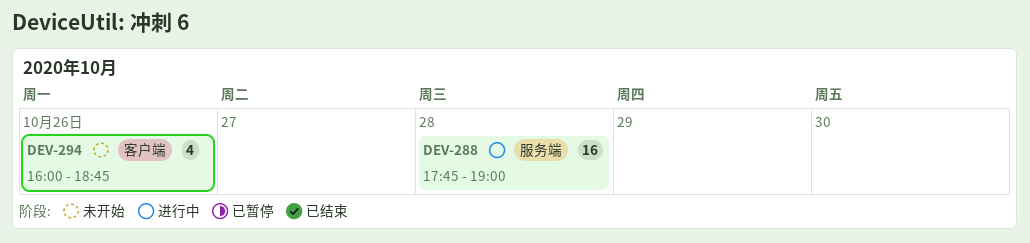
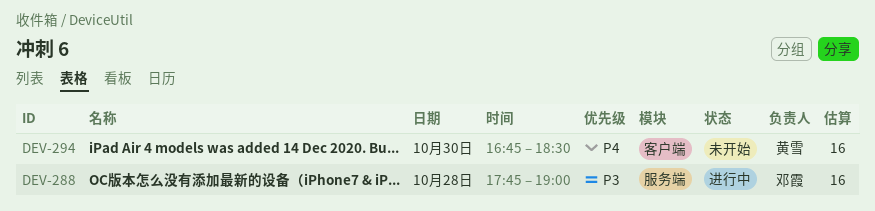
DEV-294, estimate: 4 -> 16
DEV-294, day: Oct 26 -> Oct 30
DEV-294, begins: 16:00 -> 16:45
DEV-294, ends: 18:45 -> 18:30

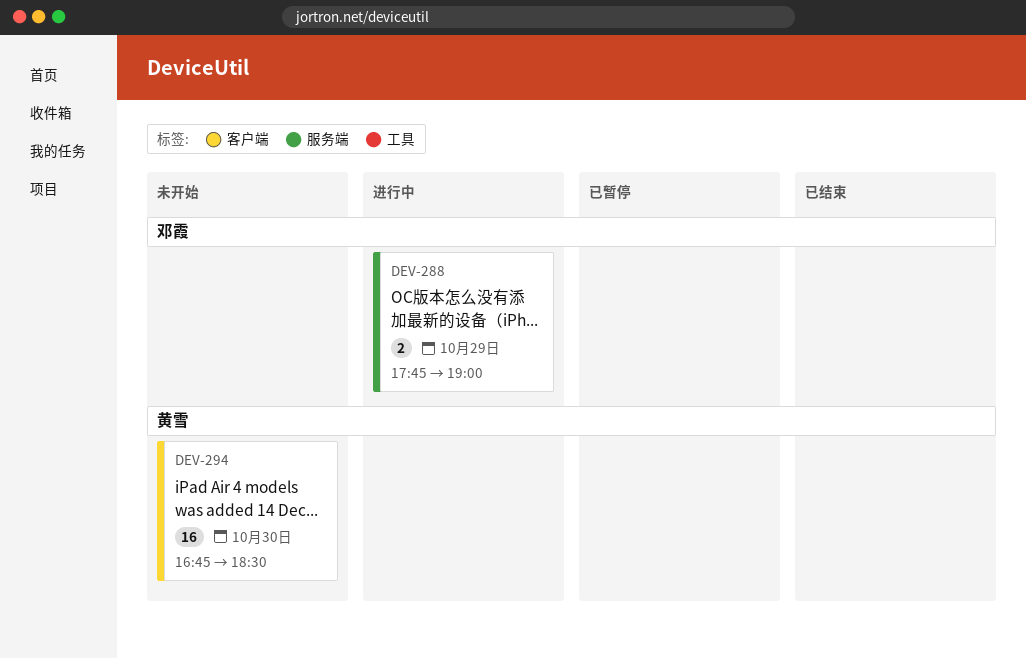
DEV-288, estimate: 16 -> 2
DEV-288, day: Oct 28 -> Oct 29

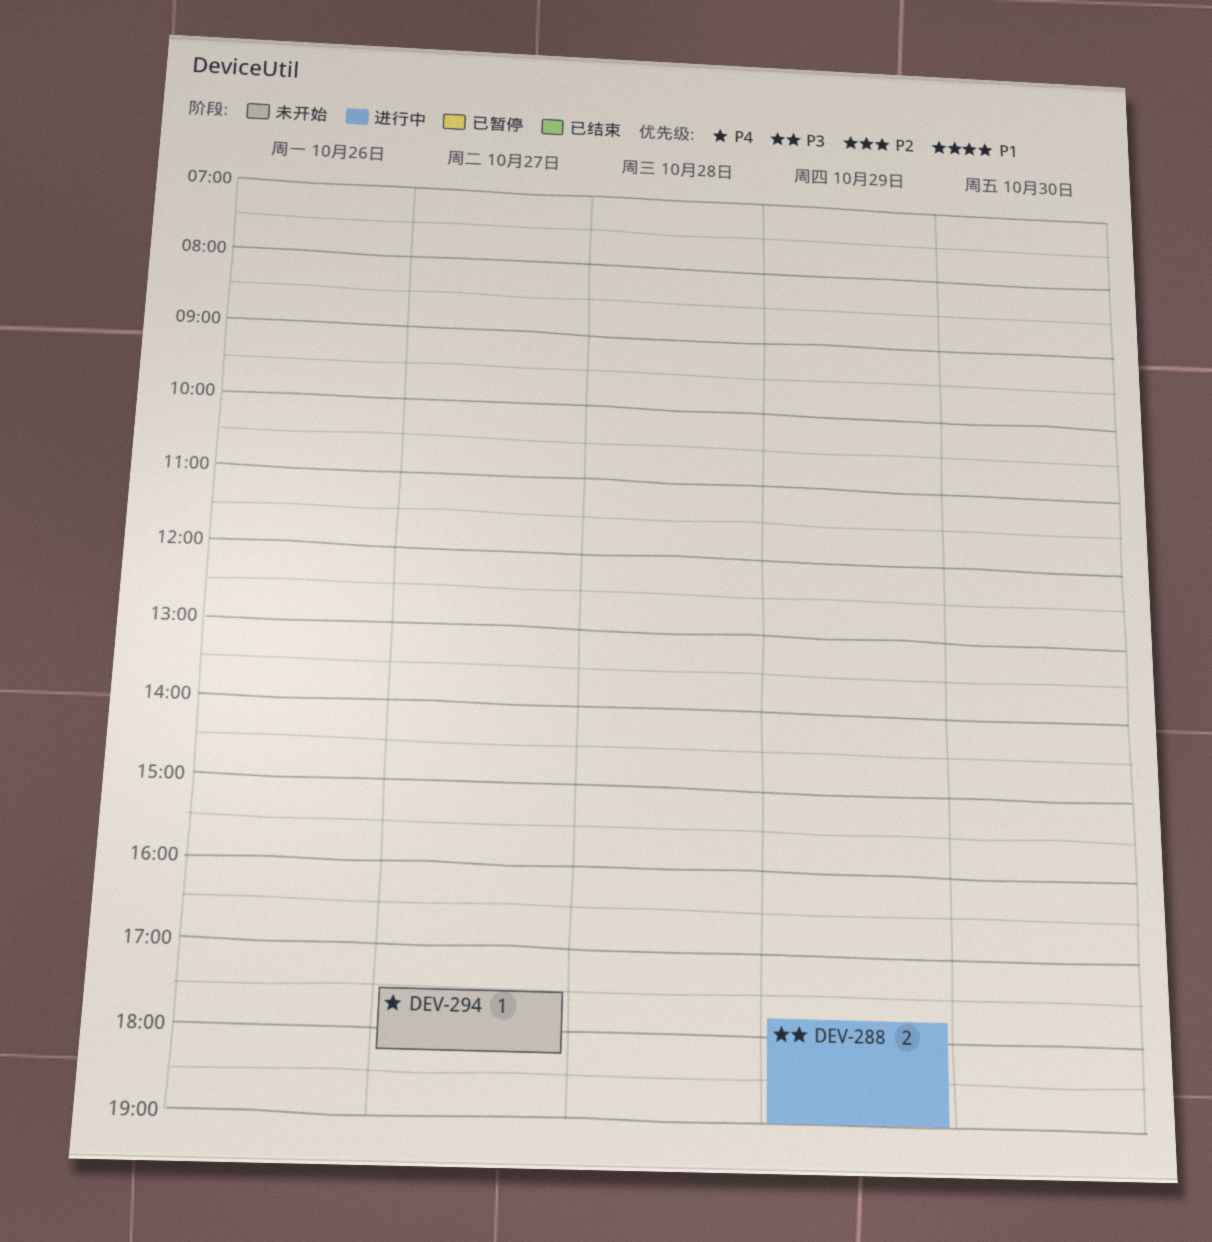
DEV-294, estimate: 16 -> 1
DEV-294, day: Oct 30 -> Oct 27
DEV-294, begins: 16:45 -> 17:30
DEV-294, ends: 18:30 -> 18:15

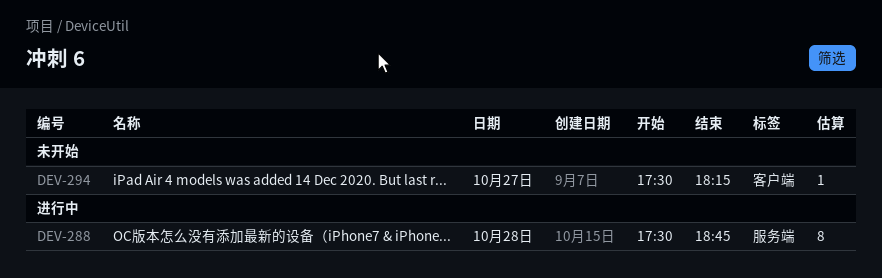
DEV-288, estimate: 2 -> 8
DEV-288, day: Oct 29 -> Oct 28
DEV-288, begins: 17:45 -> 17:30
DEV-288, ends: 19:00 -> 18:45

